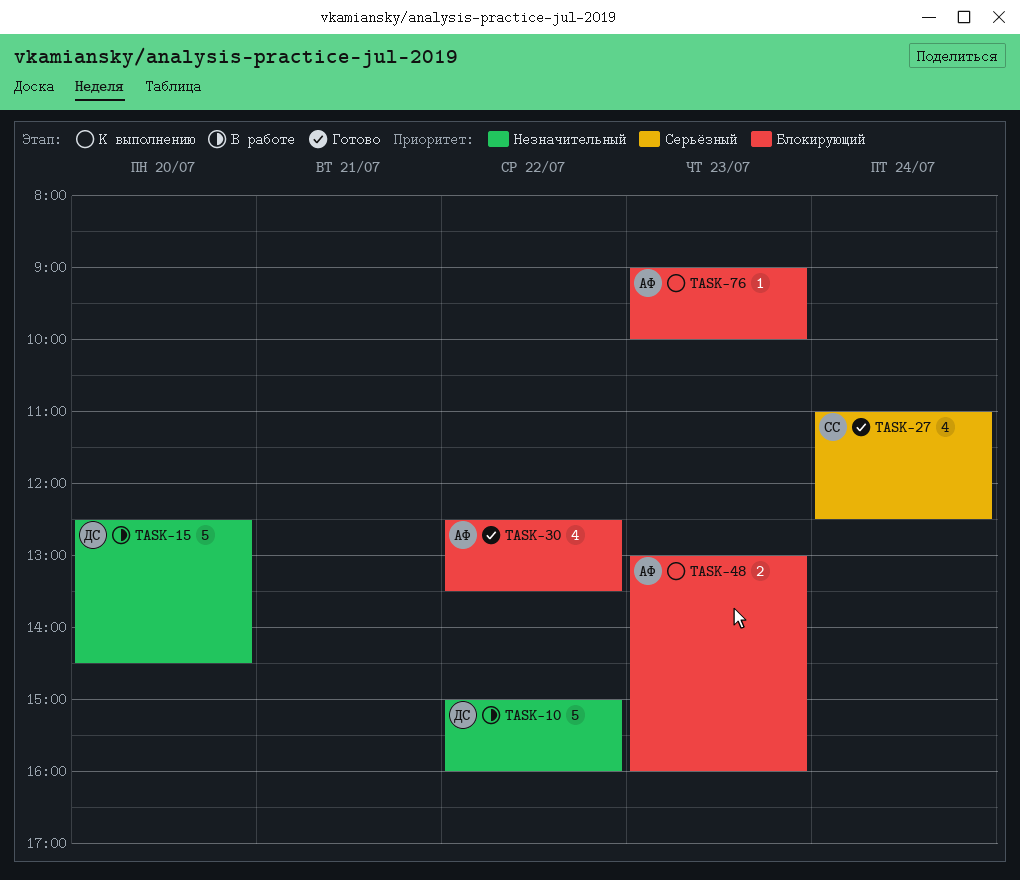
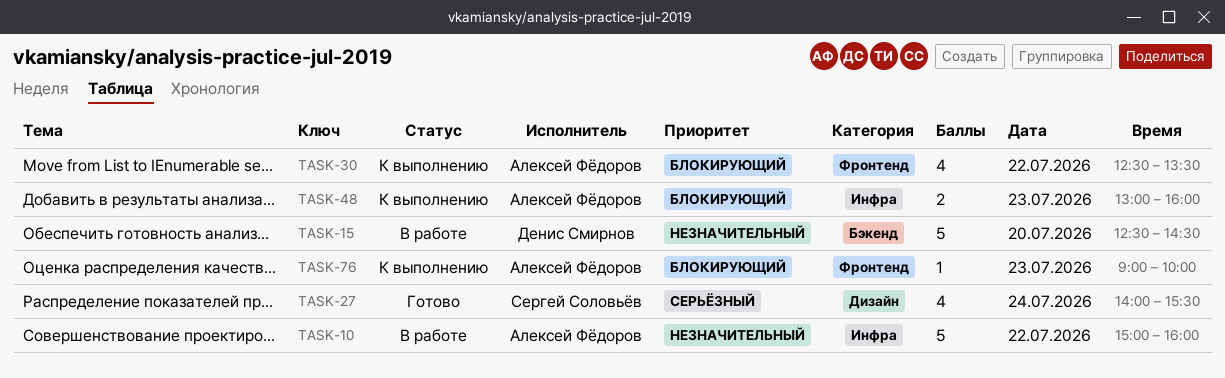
TASK-10, owner: Денис Смирнов -> Алексей Фёдоров
TASK-27, begins: 11:00 -> 14:00
TASK-27, ends: 12:30 -> 15:30
TASK-30, status: Готово -> К выполнению

